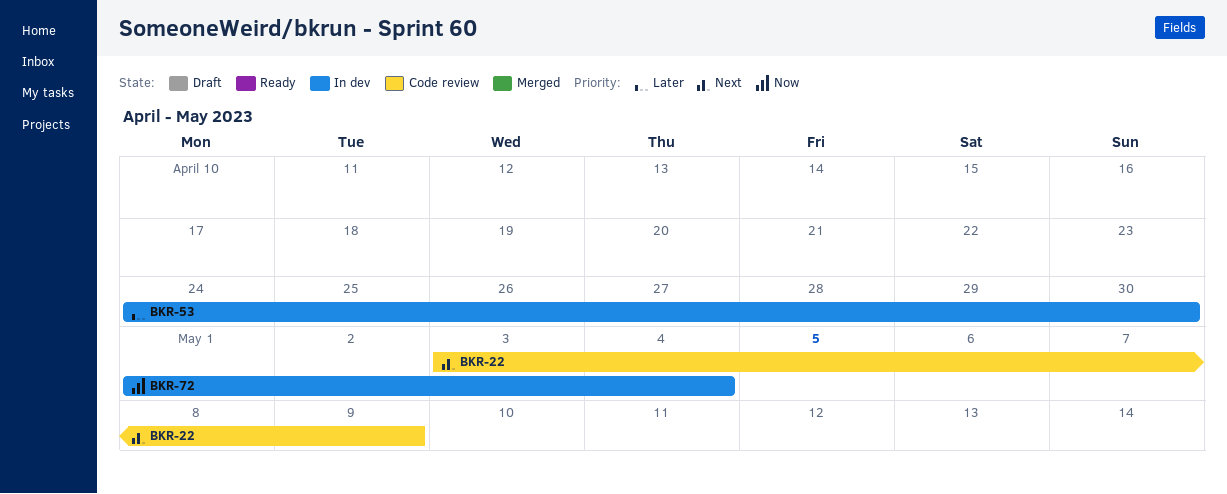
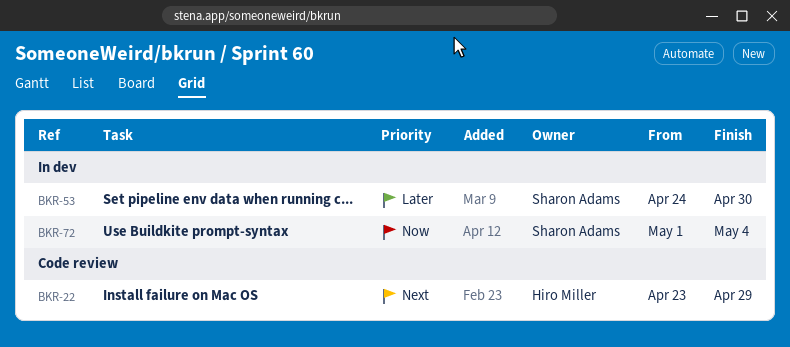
BKR-22, start: May 3 -> Apr 23
BKR-22, due: May 9 -> Apr 29

